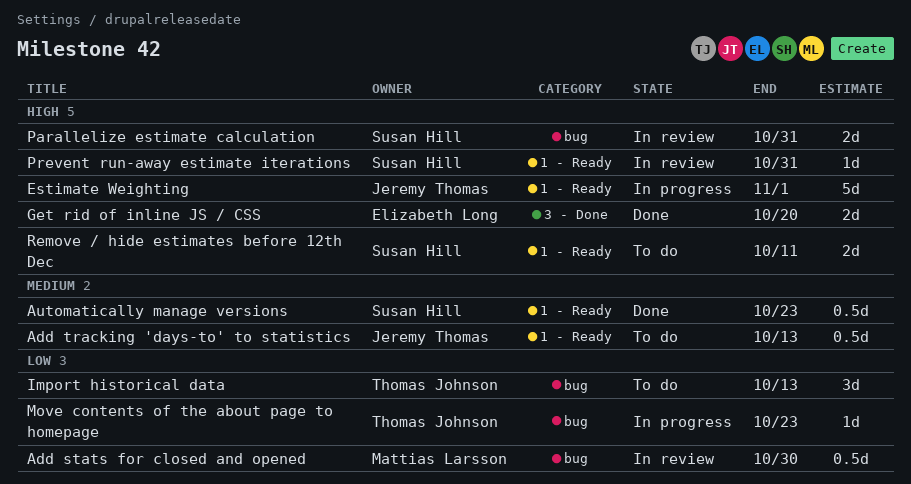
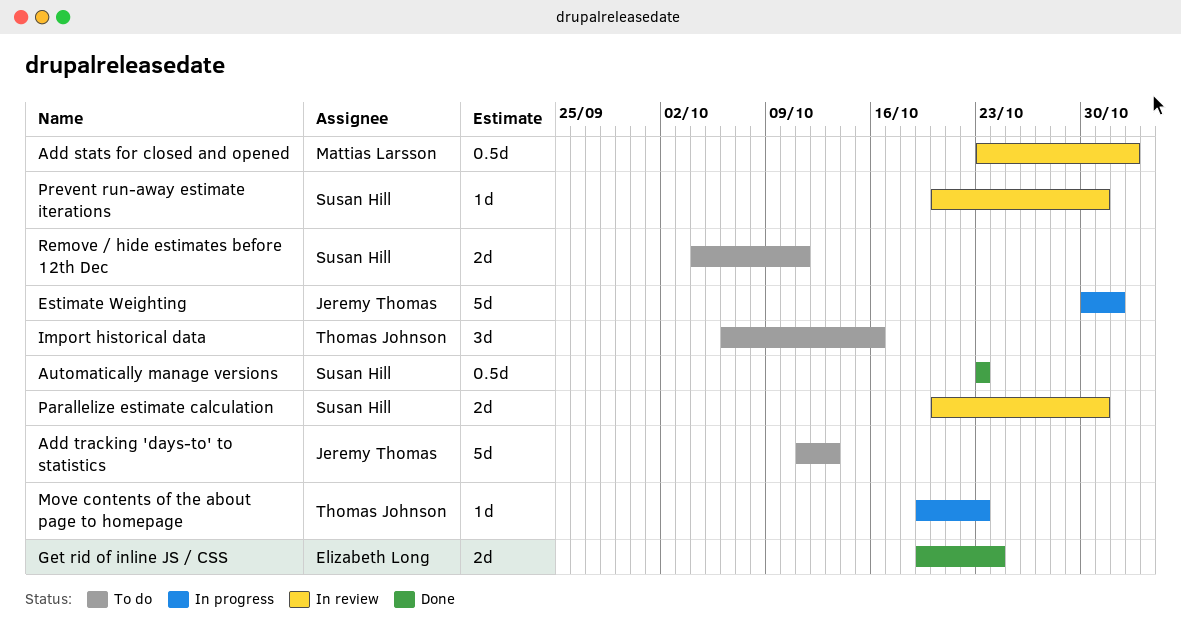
Add stats for closed and opened, due: Oct 30 -> Nov 2
Add tracking 'days-to' to statistics, estimate: 0.5d -> 5d
Get rid of inline JS / CSS, due: Oct 20 -> Oct 24
Import historical data, due: Oct 13 -> Oct 16

